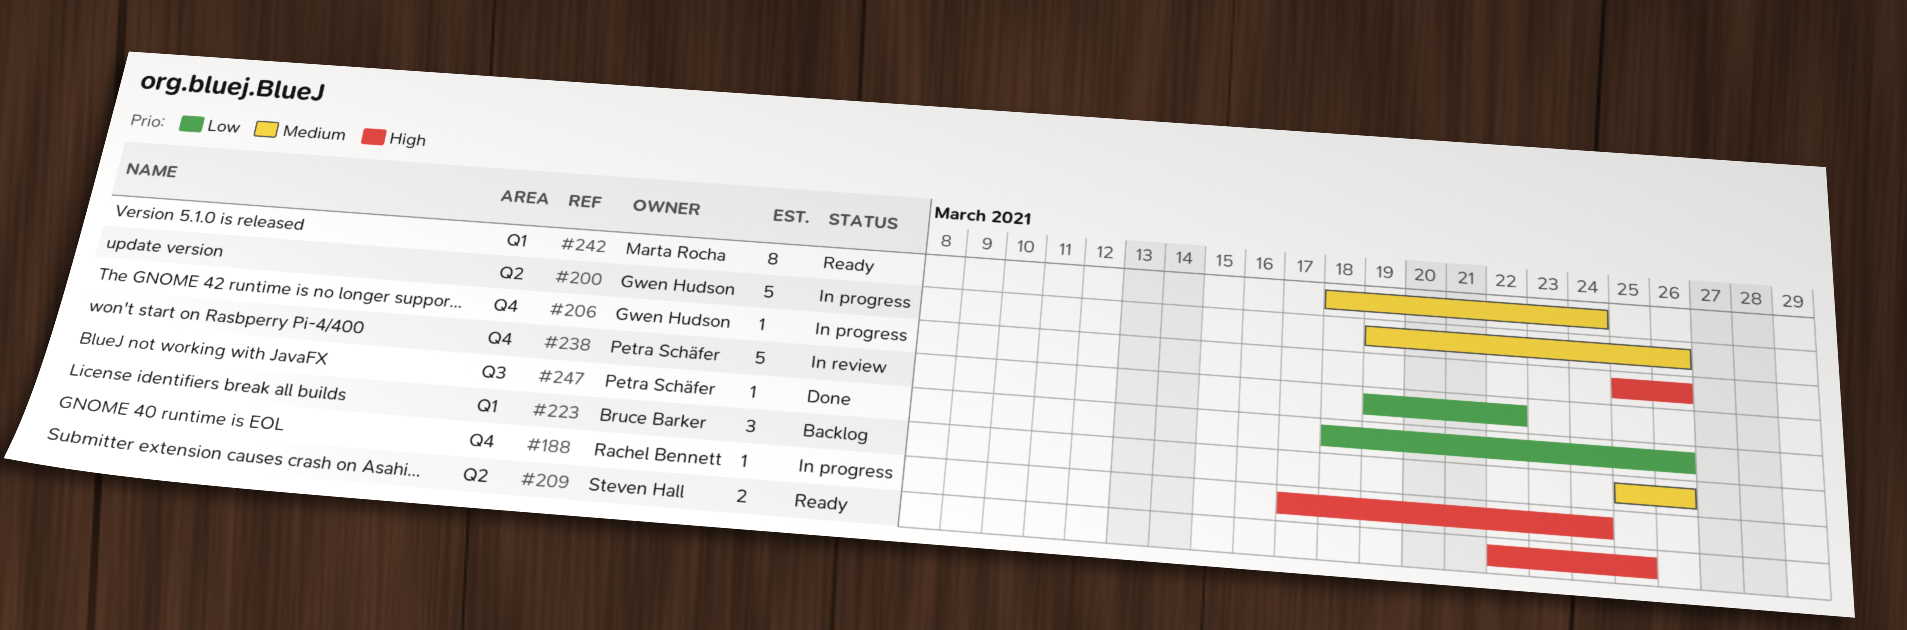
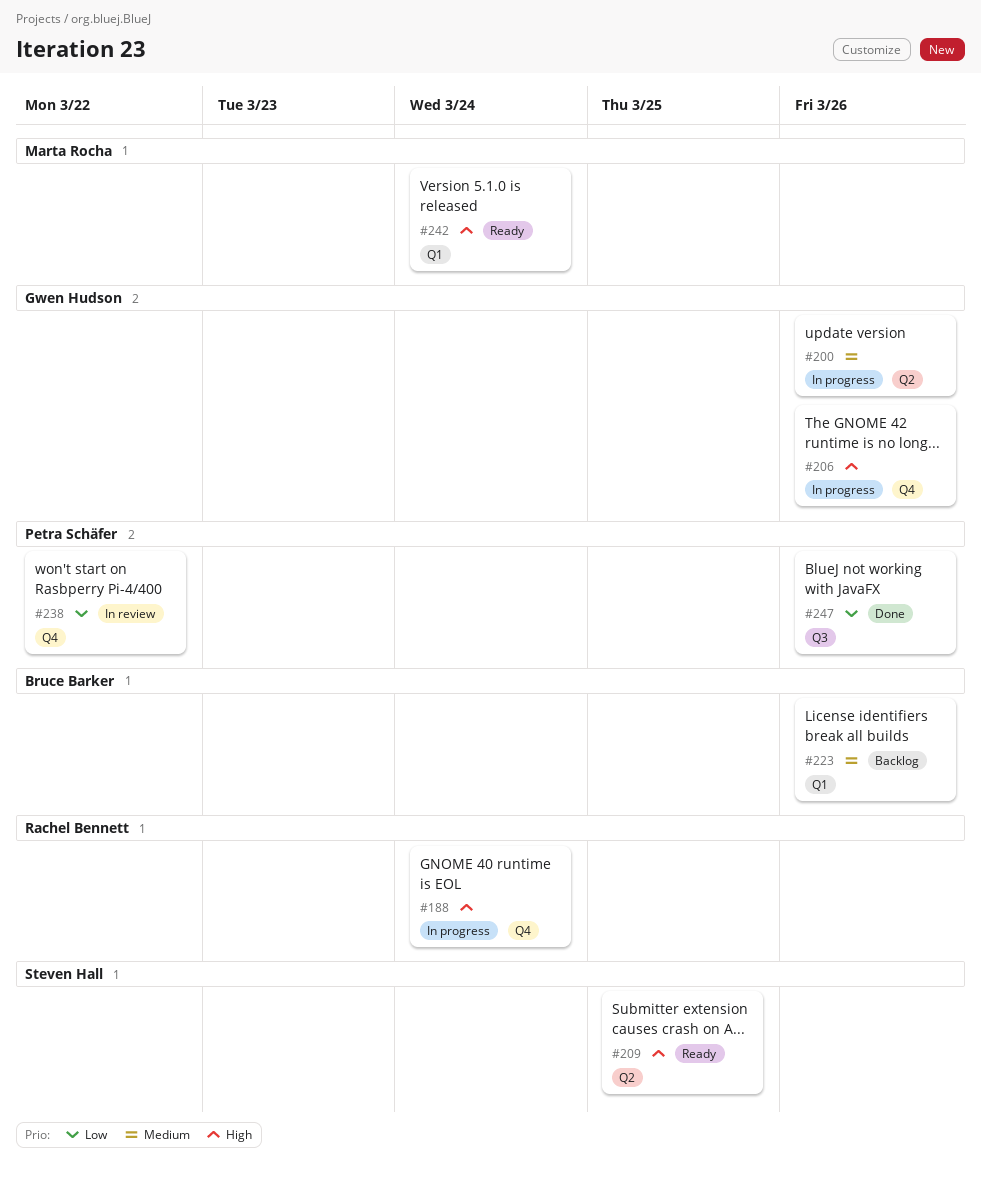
#242, priority: Medium -> High

